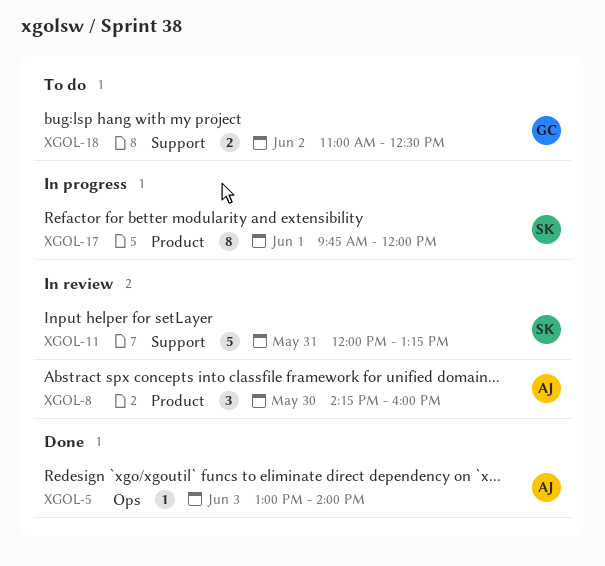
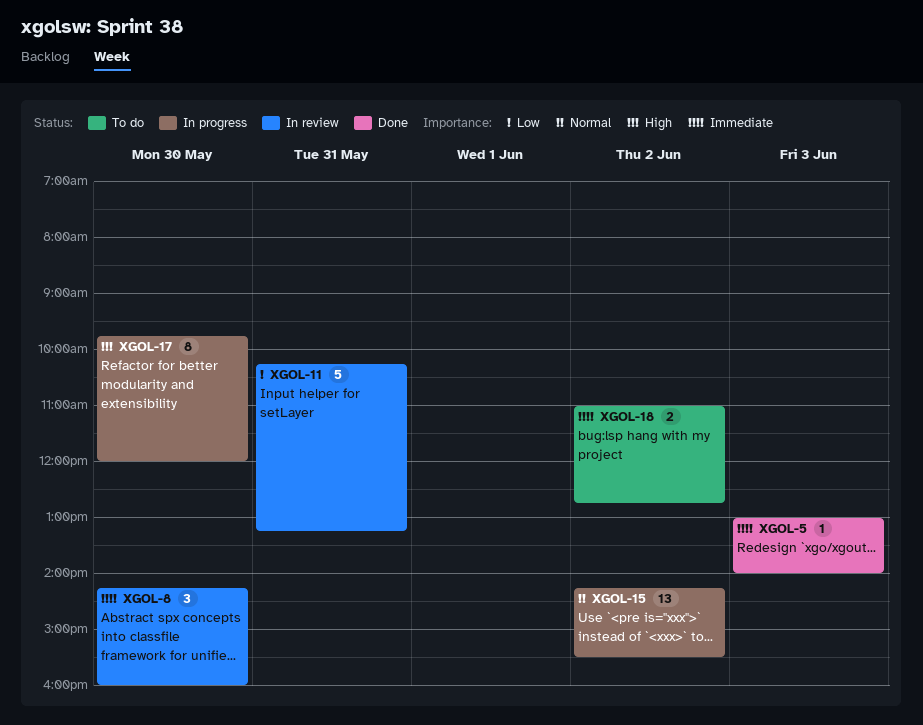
XGOL-11, begins: 12:00 -> 10:15
XGOL-15: none -> present
XGOL-17, day: Jun 1 -> May 30
XGOL-18, ends: 12:30 -> 12:45

